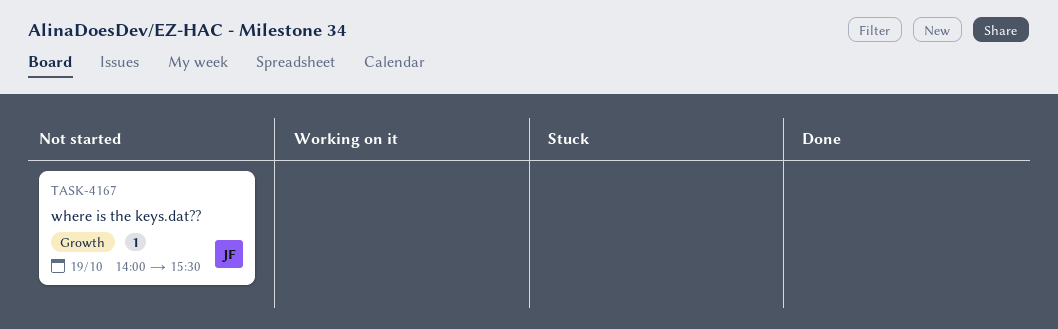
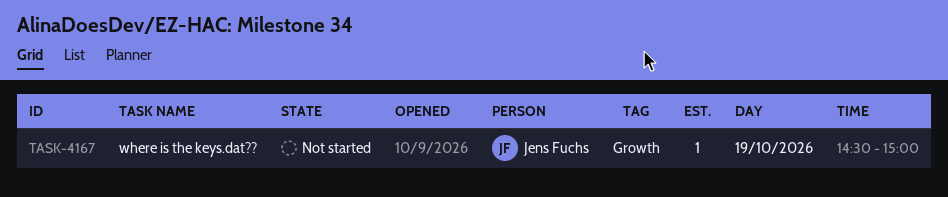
TASK-4167, begins: 14:00 -> 14:30
TASK-4167, ends: 15:30 -> 15:00

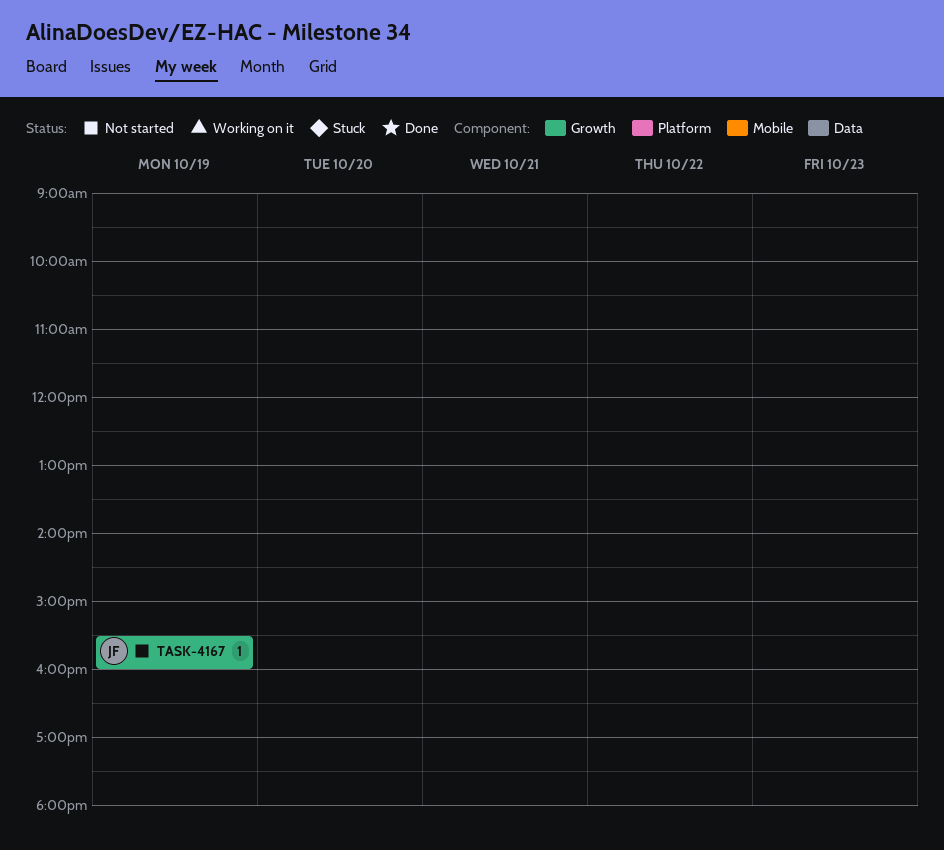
TASK-4167, begins: 14:30 -> 15:30
TASK-4167, ends: 15:00 -> 16:00

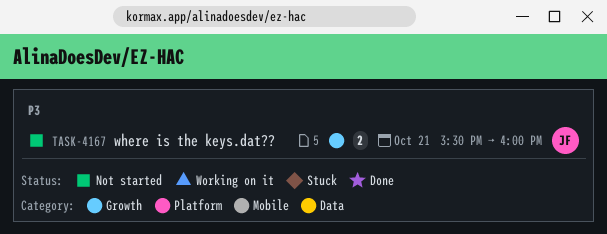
TASK-4167, estimate: 1 -> 2
TASK-4167, day: Oct 19 -> Oct 21

